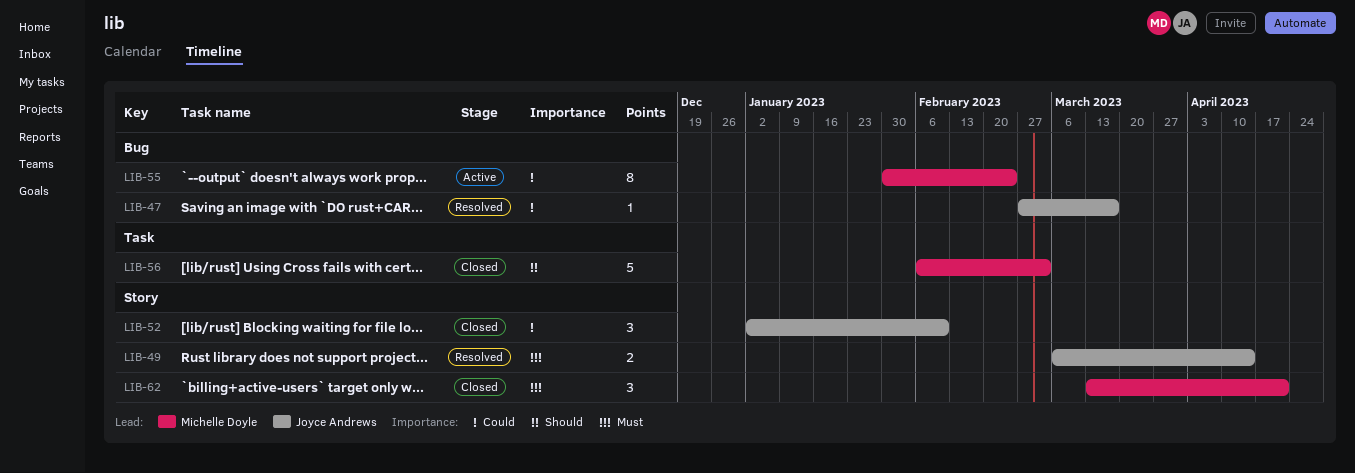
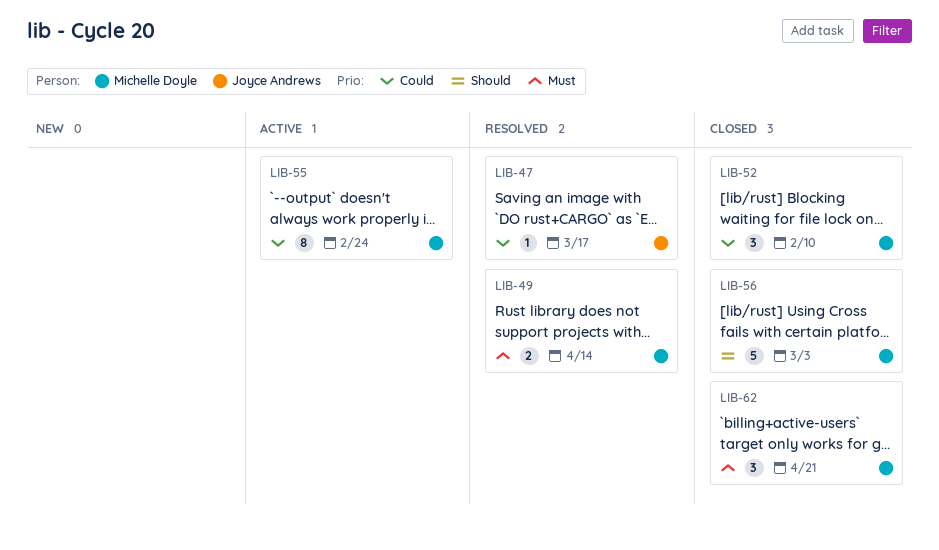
LIB-49, owner: Joyce Andrews -> Michelle Doyle
LIB-52, owner: Joyce Andrews -> Michelle Doyle

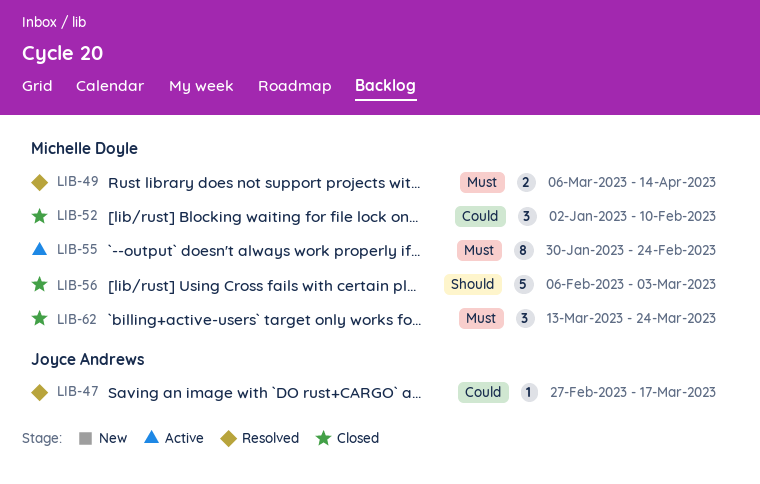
LIB-55, priority: Could -> Must
LIB-62, due: Apr 21 -> Mar 24

